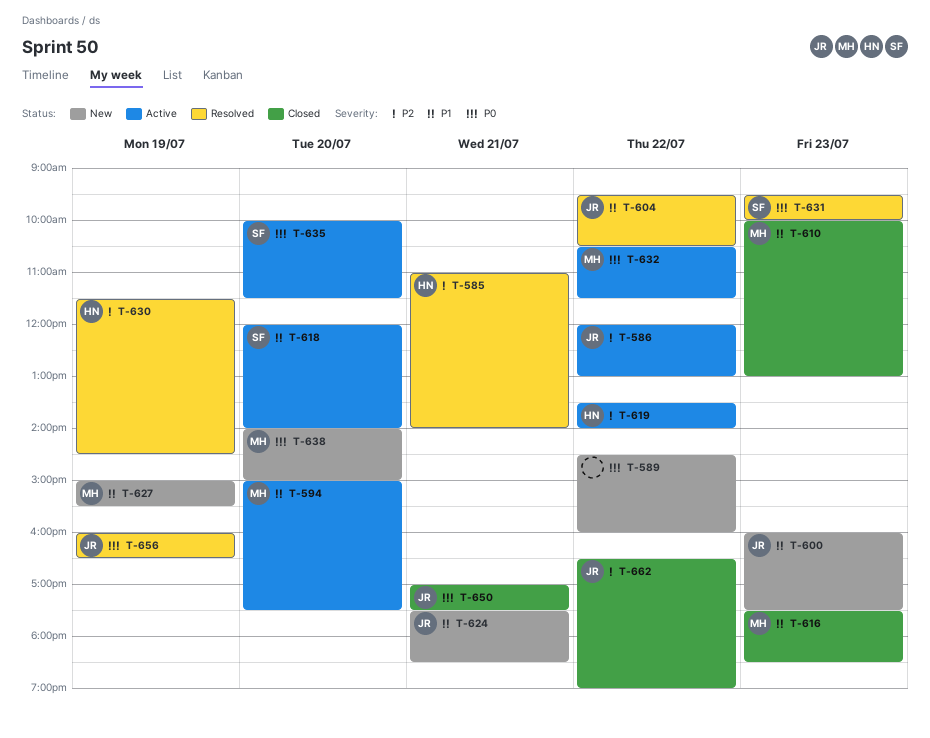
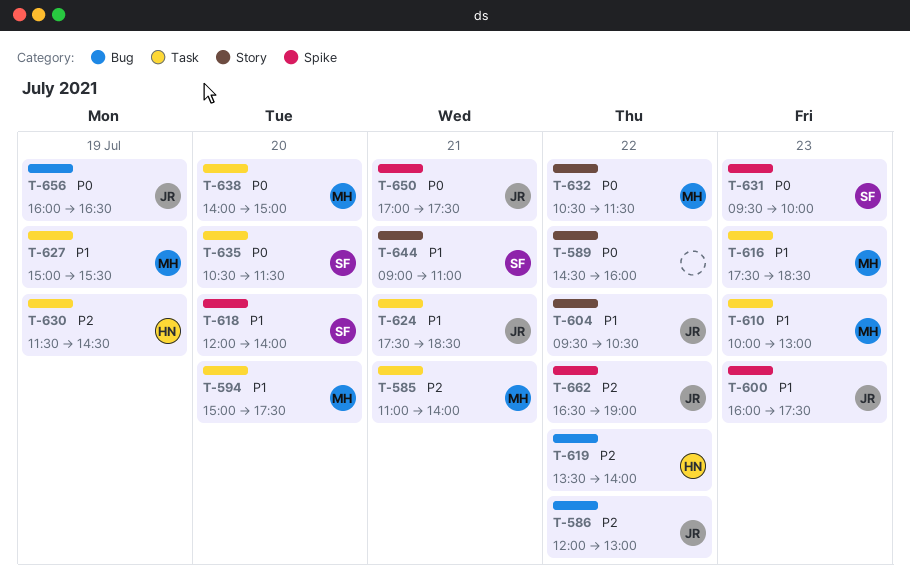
T-585, owner: HN -> MH
T-635, begins: 10:00 -> 10:30
T-644: none -> present

